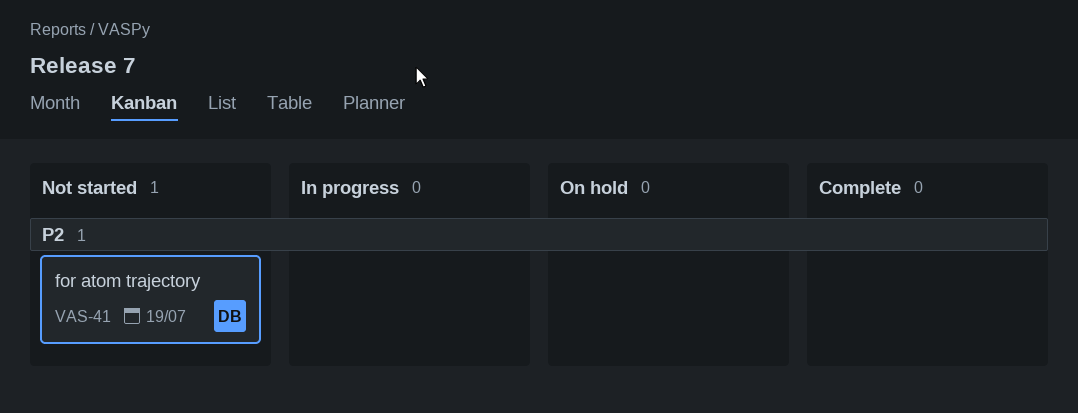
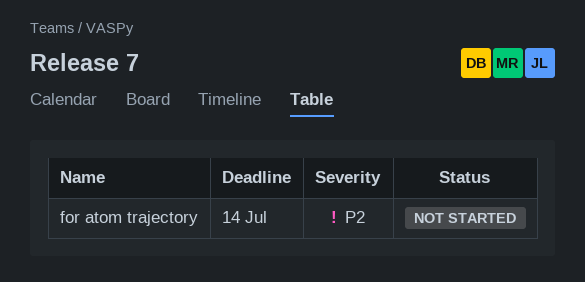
for atom trajectory, due: Jul 19 -> Jul 14

